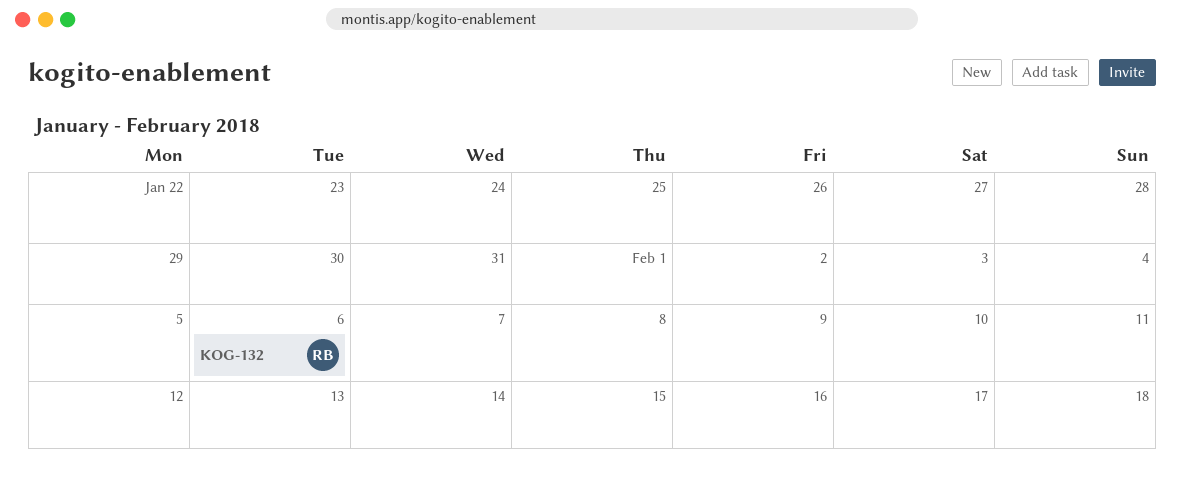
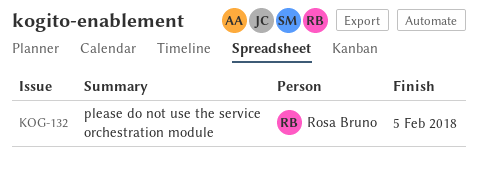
KOG-132, due: Feb 6 -> Feb 5

